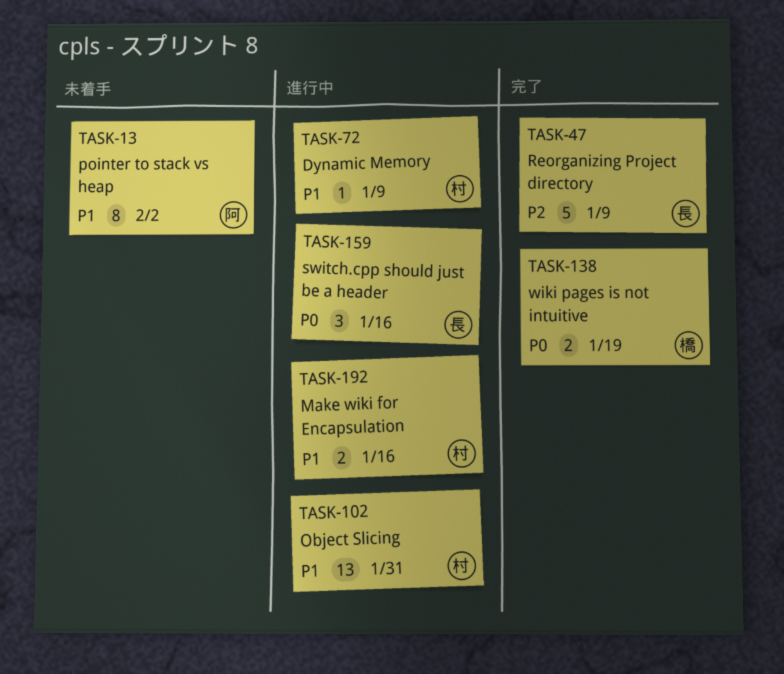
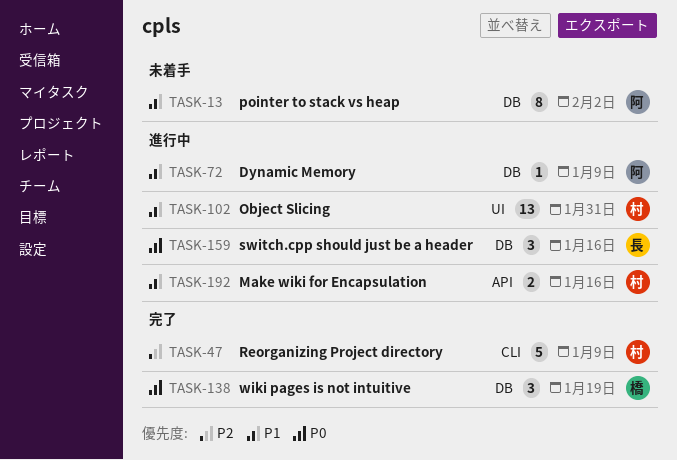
TASK-47, owner: 長 -> 村
TASK-72, owner: 村 -> 阿
TASK-138, estimate: 2 -> 3

